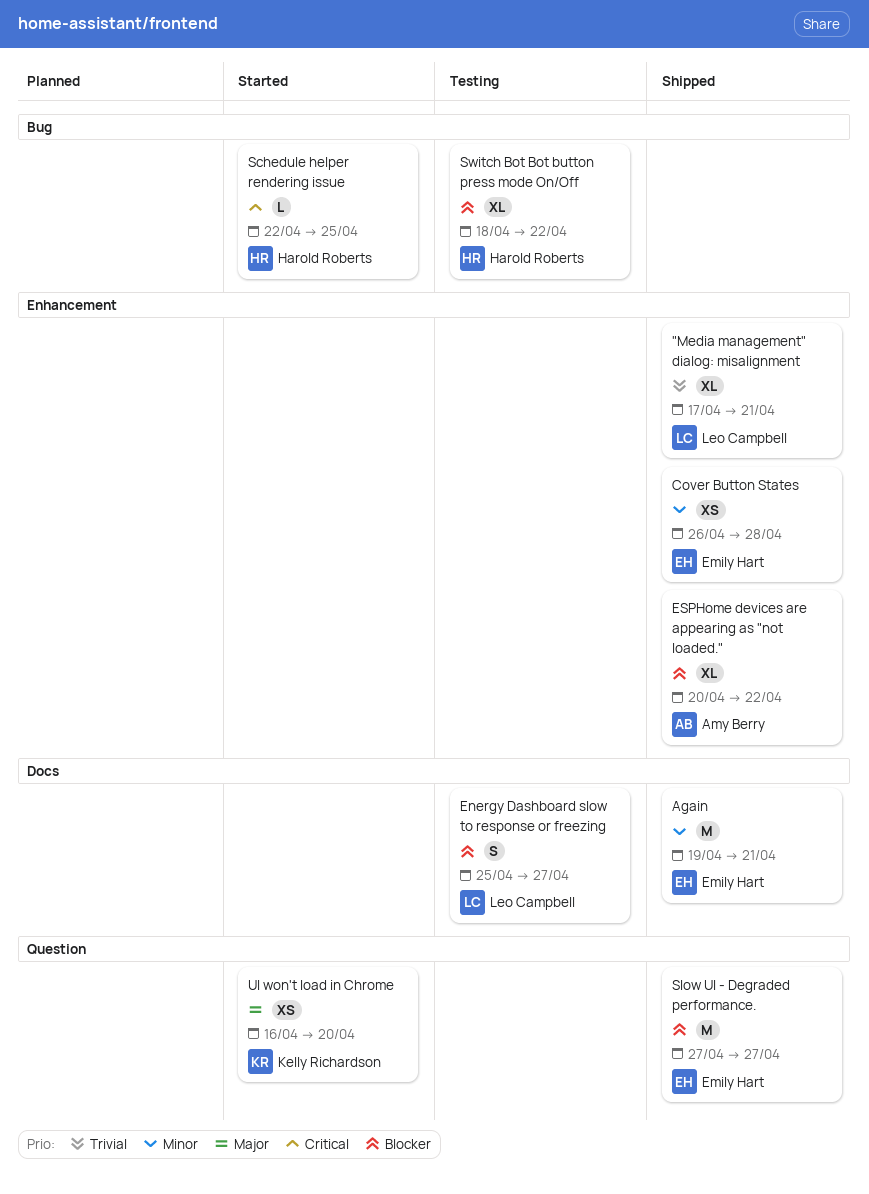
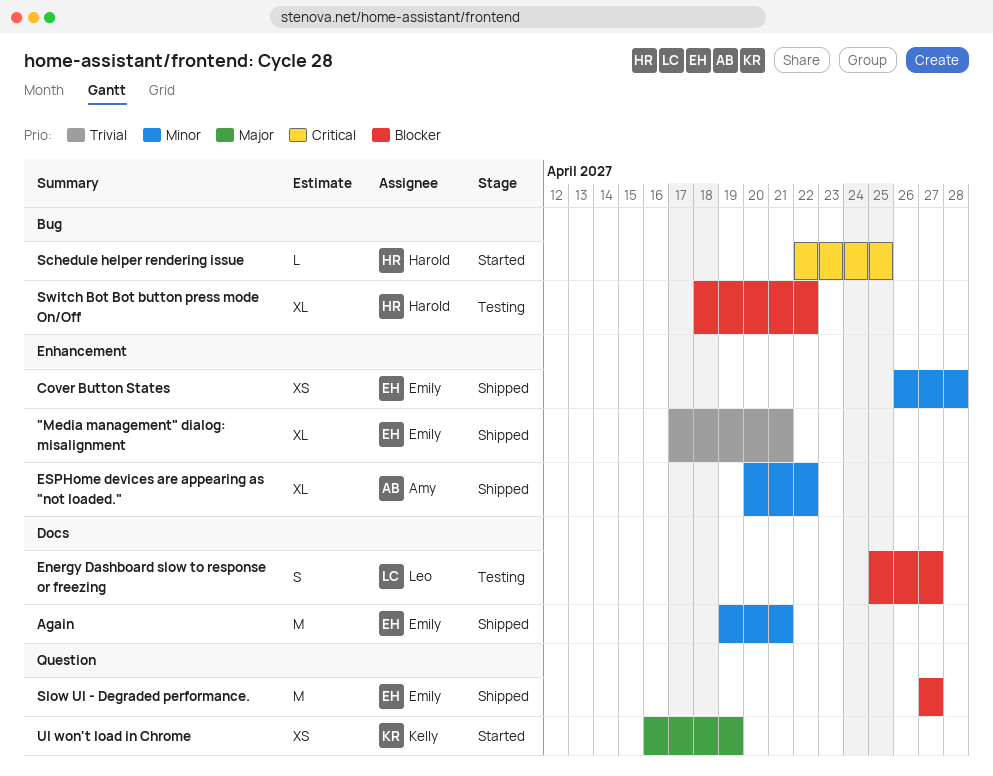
"Media management" dialog: misalignment, owner: Leo Campbell -> Emily Hart
ESPHome devices are appearing as "not loaded.", priority: Blocker -> Minor
UI won't load in Chrome, due: Apr 20 -> Apr 19

